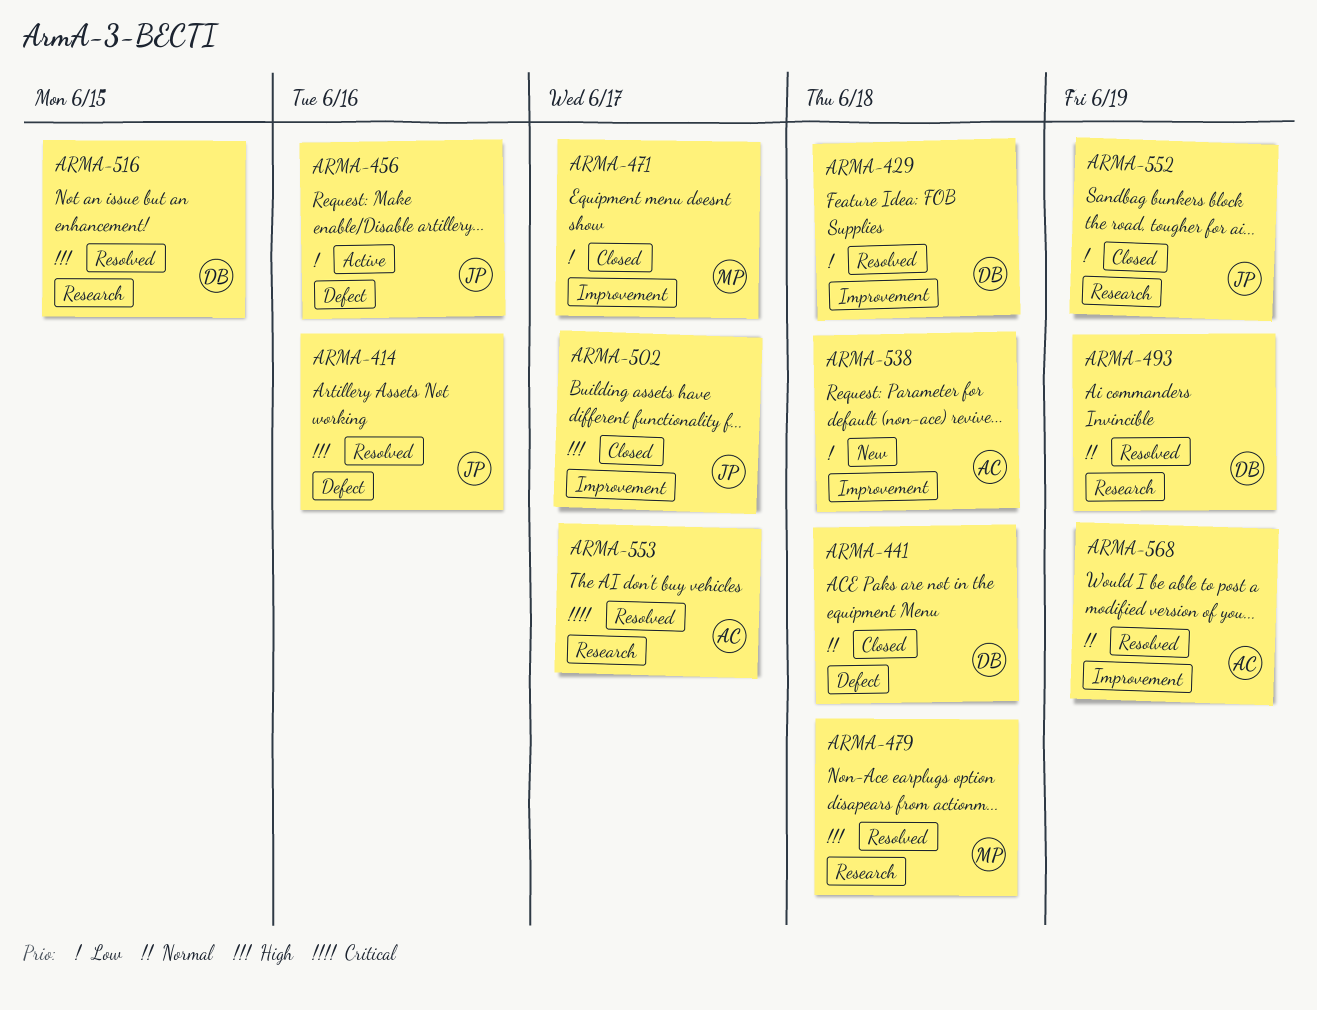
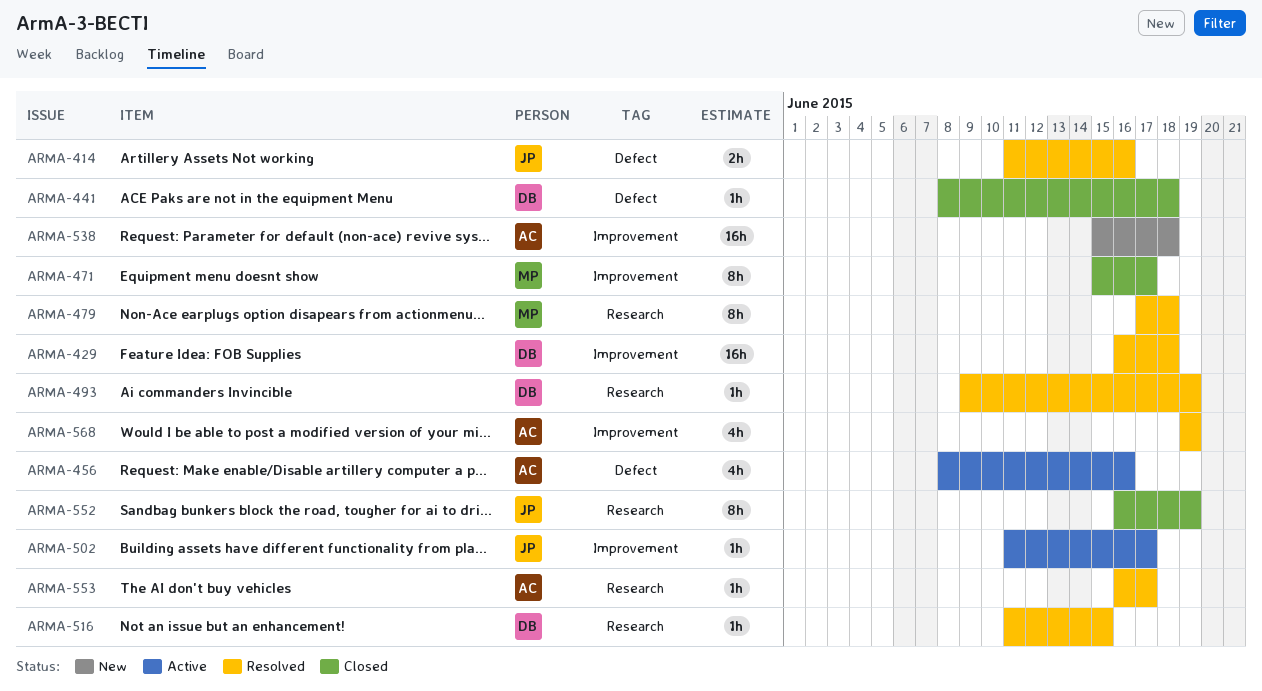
ARMA-456, owner: JP -> AC
ARMA-502, status: Closed -> Active

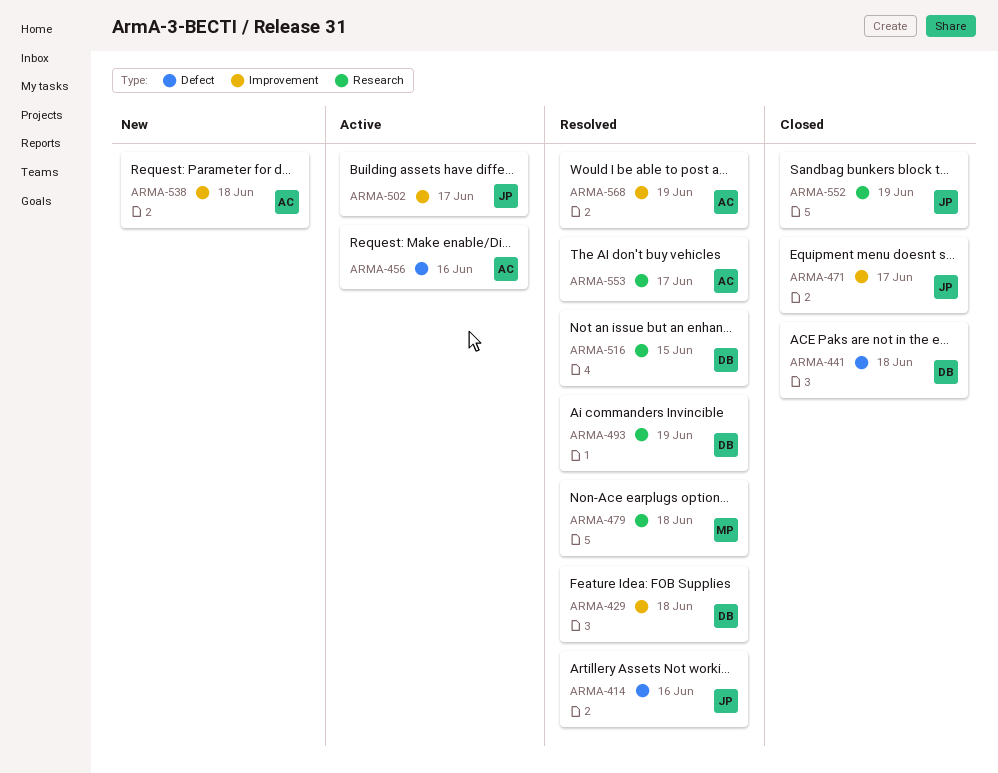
ARMA-471, owner: MP -> JP

